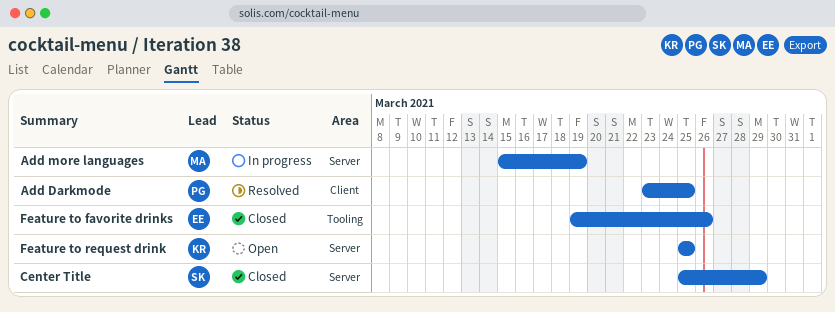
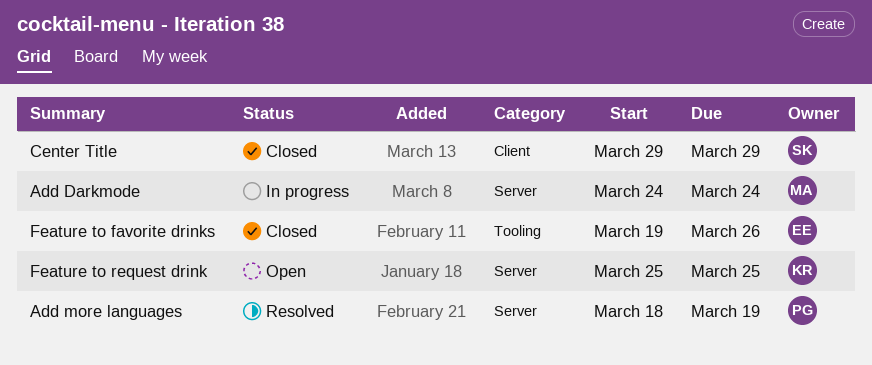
Add Darkmode, status: Resolved -> In progress
Add Darkmode, owner: PG -> MA
Add Darkmode, label: Client -> Server
Add Darkmode, start: Mar 23 -> Mar 24
Add Darkmode, due: Mar 25 -> Mar 24
Add more languages, status: In progress -> Resolved
Add more languages, owner: MA -> PG
Add more languages, start: Mar 15 -> Mar 18
Center Title, label: Server -> Client
Center Title, start: Mar 25 -> Mar 29

